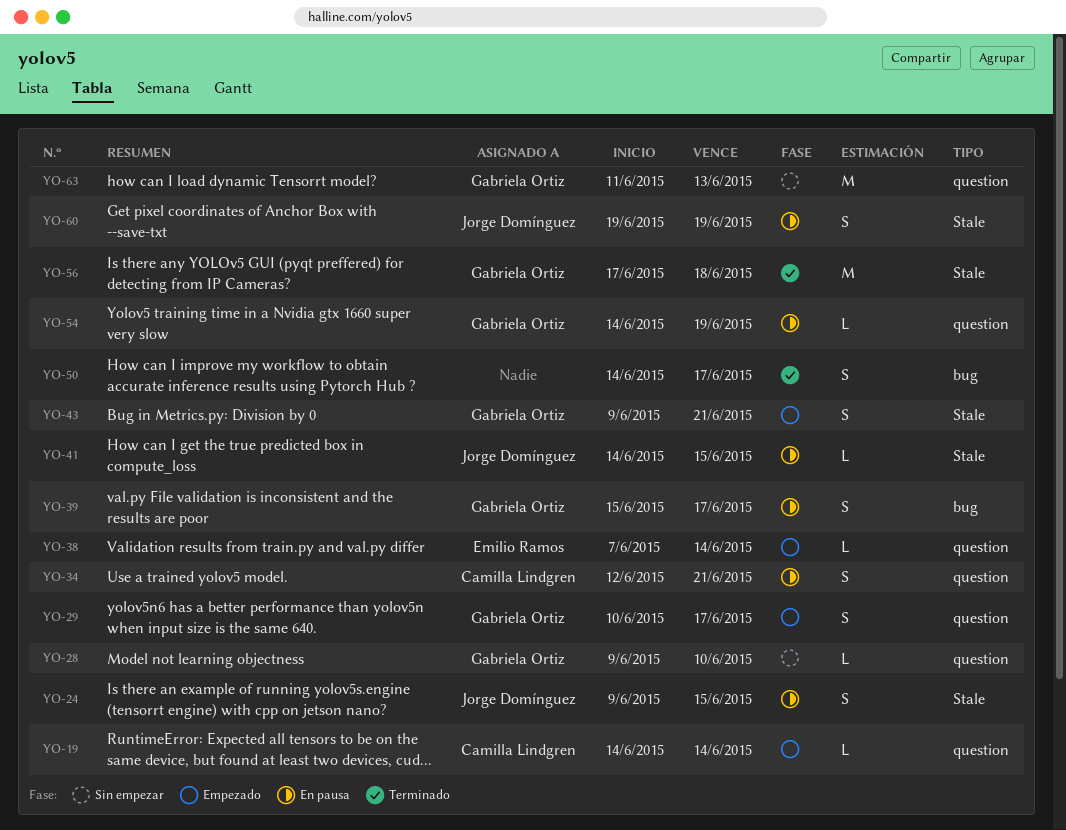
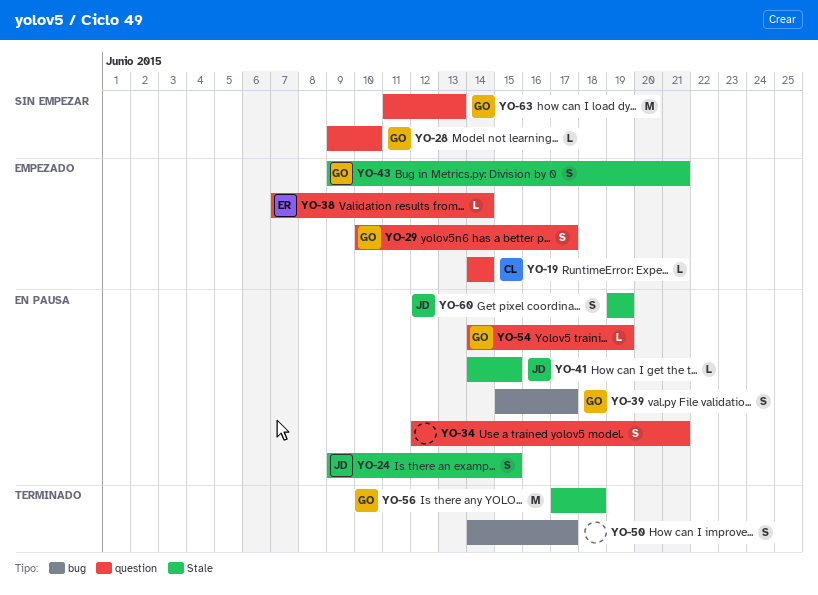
YO-34, owner: Camilla Lindgren -> none

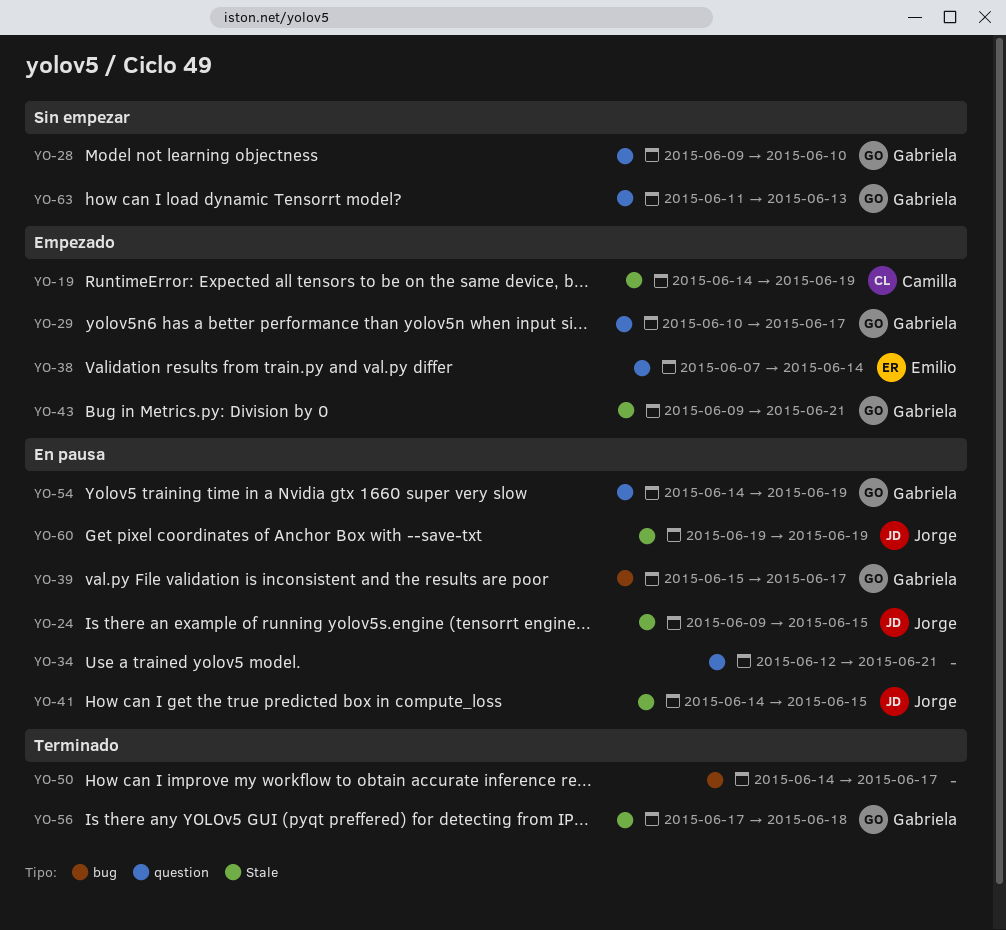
YO-19, label: question -> Stale
YO-19, due: Jun 14 -> Jun 19

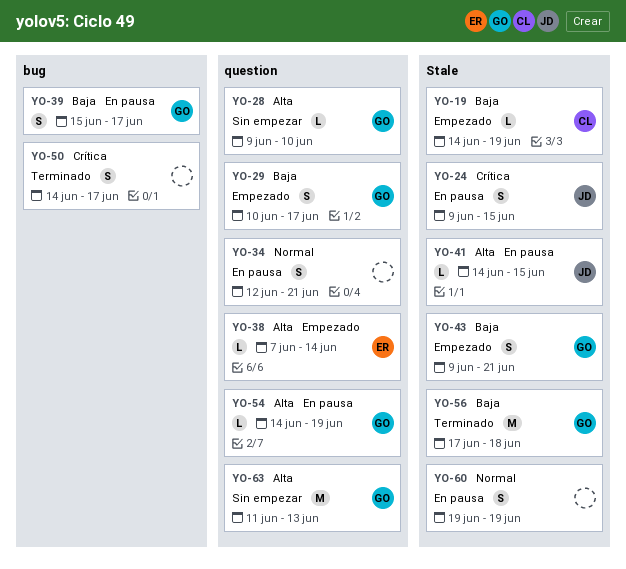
YO-60, owner: Jorge -> none

